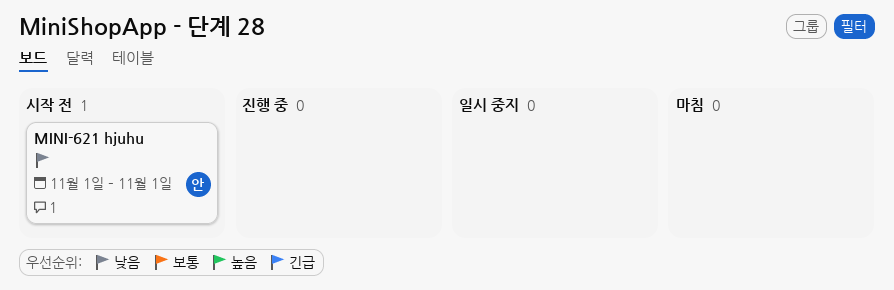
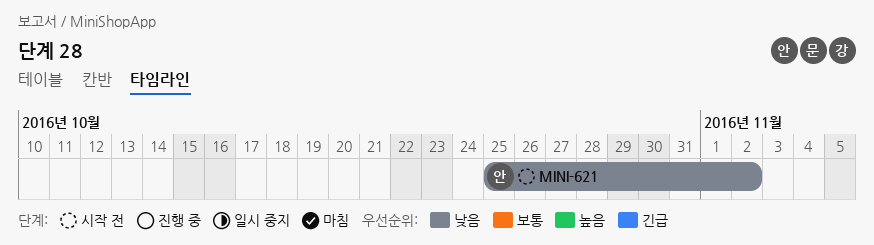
MINI-621, start: Nov 1 -> Oct 25
MINI-621, due: Nov 1 -> Nov 2

